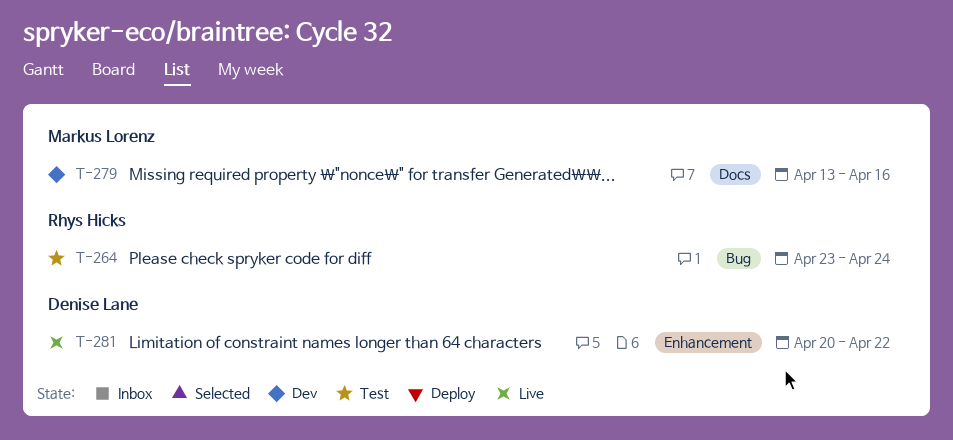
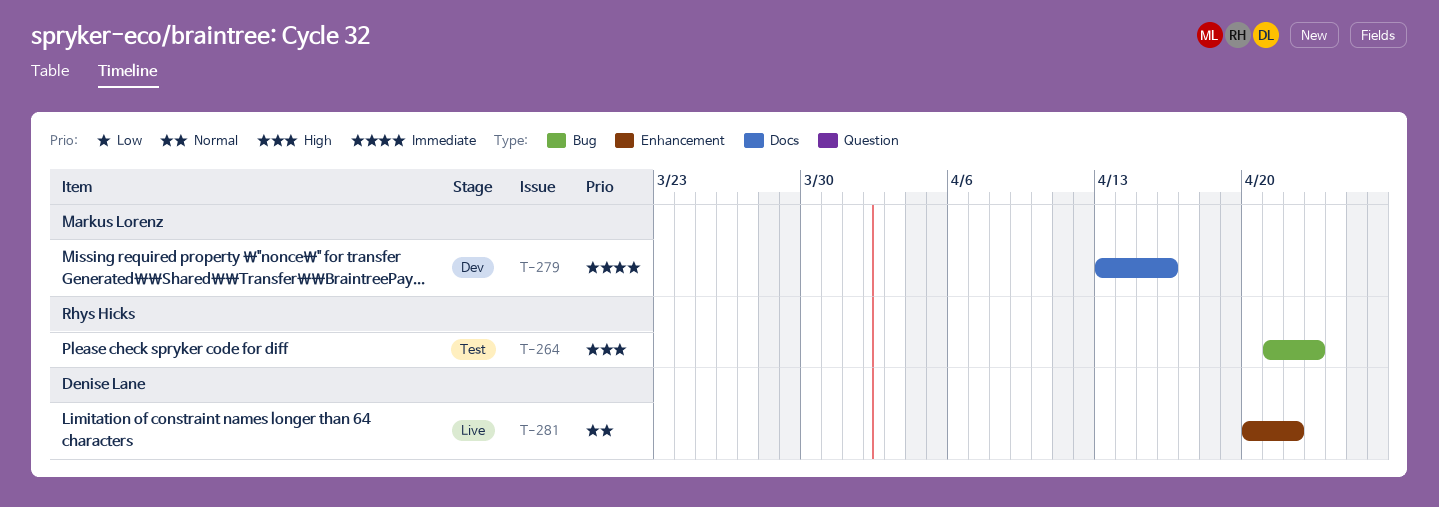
T-264, start: Apr 23 -> Apr 21
T-264, due: Apr 24 -> Apr 23

